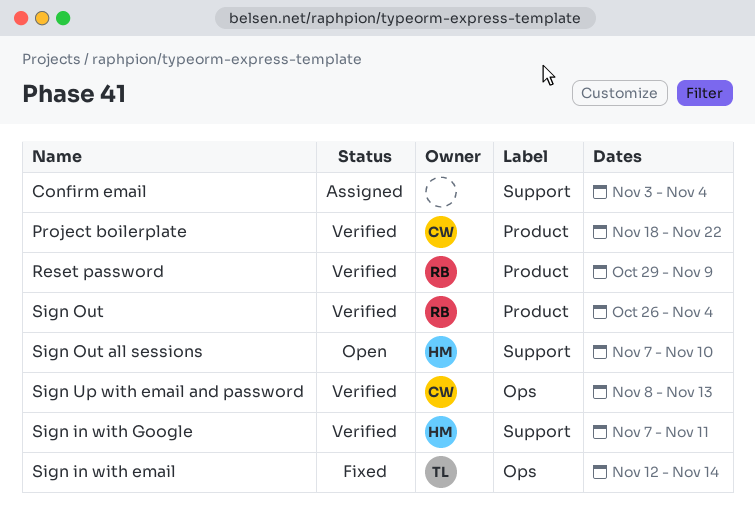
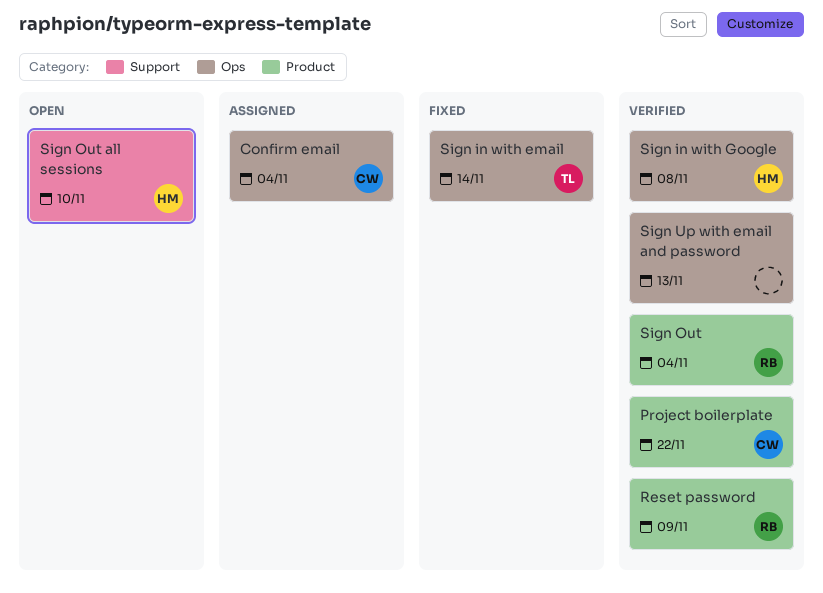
Confirm email, owner: none -> CW
Confirm email, label: Support -> Ops
Sign in with Google, label: Support -> Ops
Sign in with Google, due: Nov 11 -> Nov 8
Sign Up with email and password, owner: CW -> none

